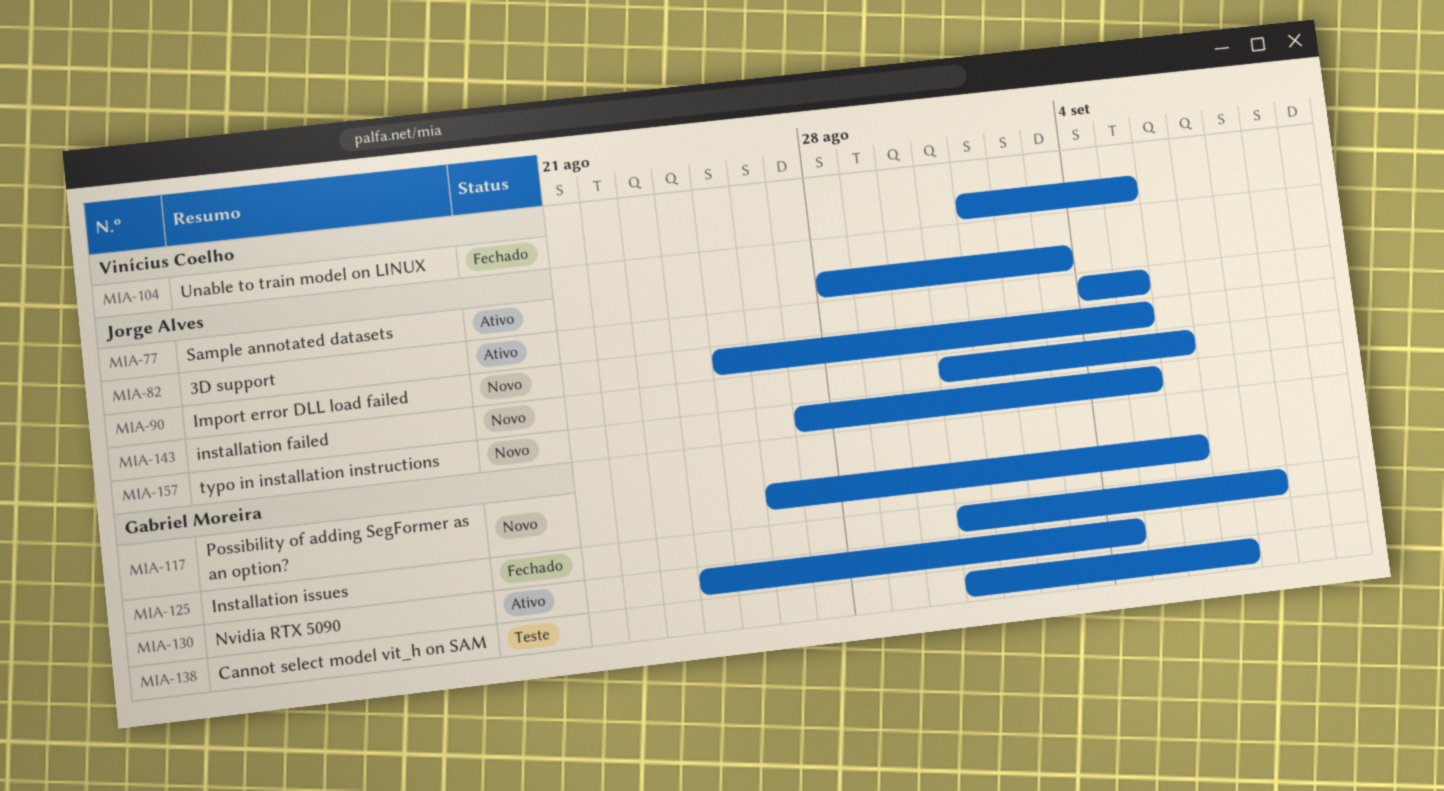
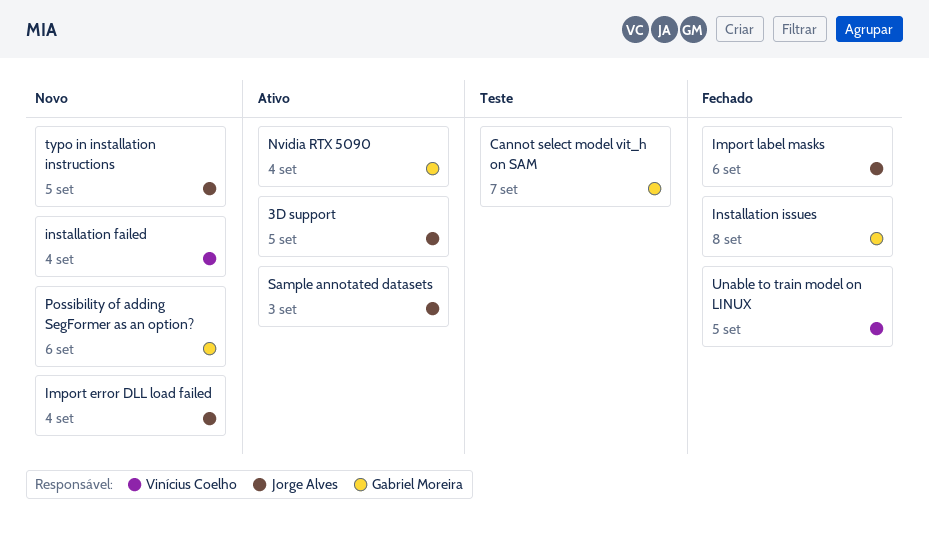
Import error DLL load failed, due: Sep 5 -> Sep 4
Import label masks: none -> present
installation failed, owner: Jorge Alves -> Vinícius Coelho
installation failed, due: Sep 6 -> Sep 4

